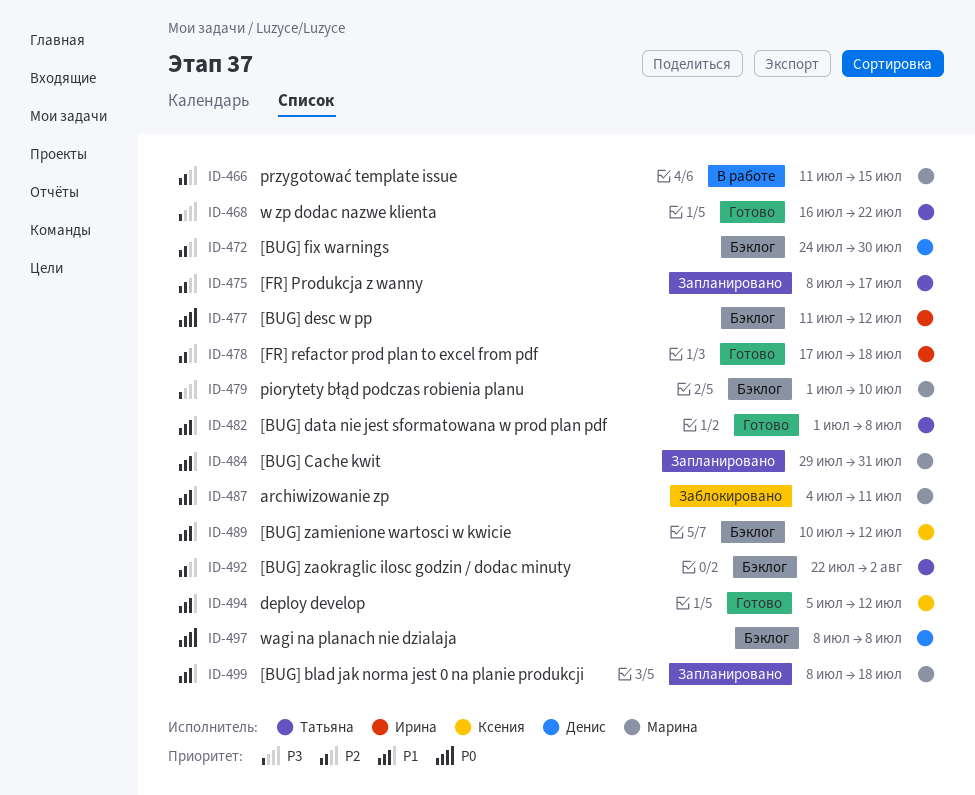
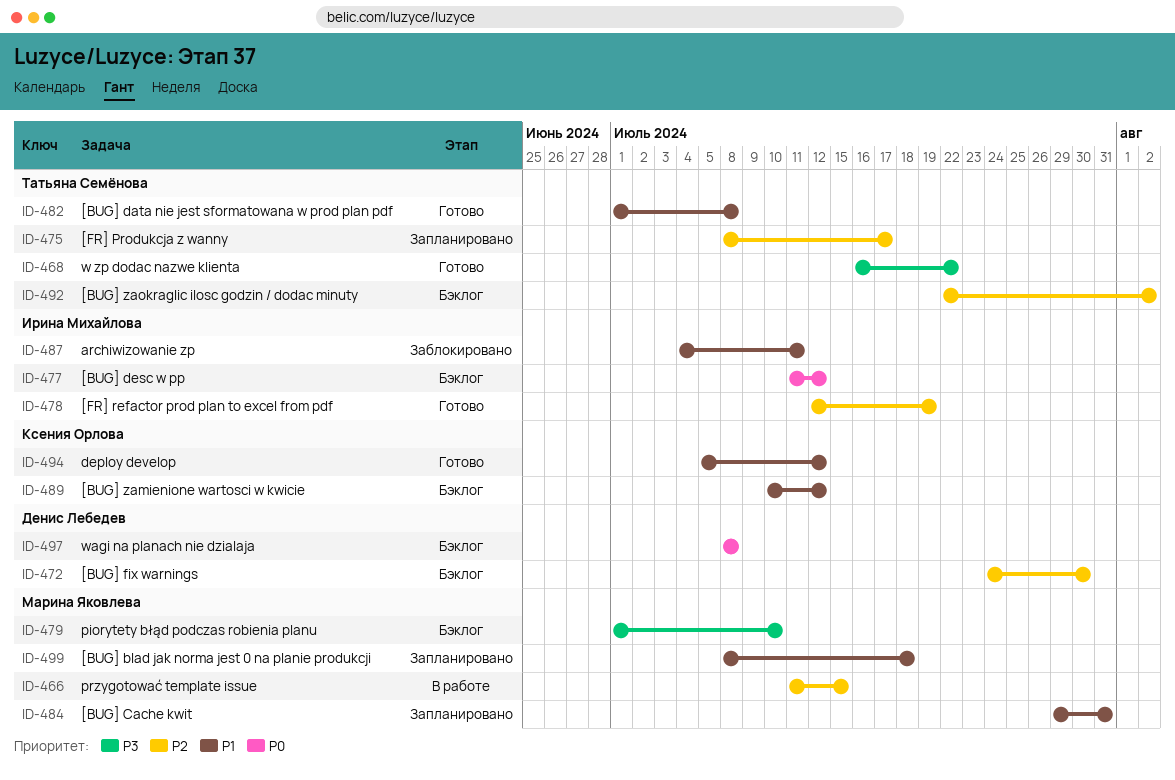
ID-478, start: Jul 17 -> Jul 12
ID-478, due: Jul 18 -> Jul 19
ID-487, owner: Марина Яковлева -> Ирина Михайлова

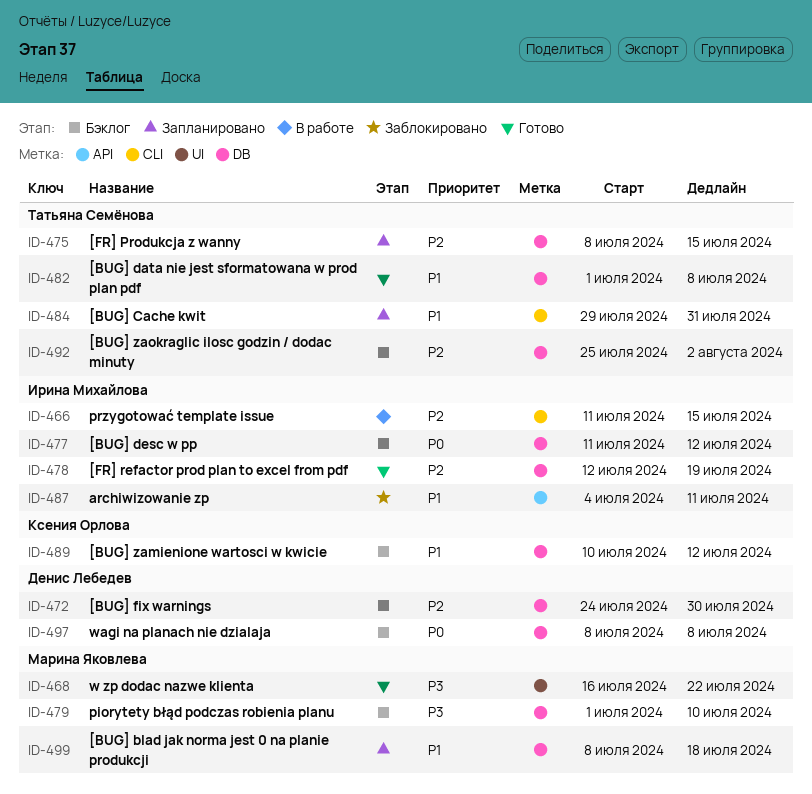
ID-466, owner: Марина Яковлева -> Ирина Михайлова
ID-468, owner: Татьяна Семёнова -> Марина Яковлева
ID-475, due: Jul 17 -> Jul 15
ID-484, owner: Марина Яковлева -> Татьяна Семёнова
ID-492, start: Jul 22 -> Jul 25
ID-494: present -> none

